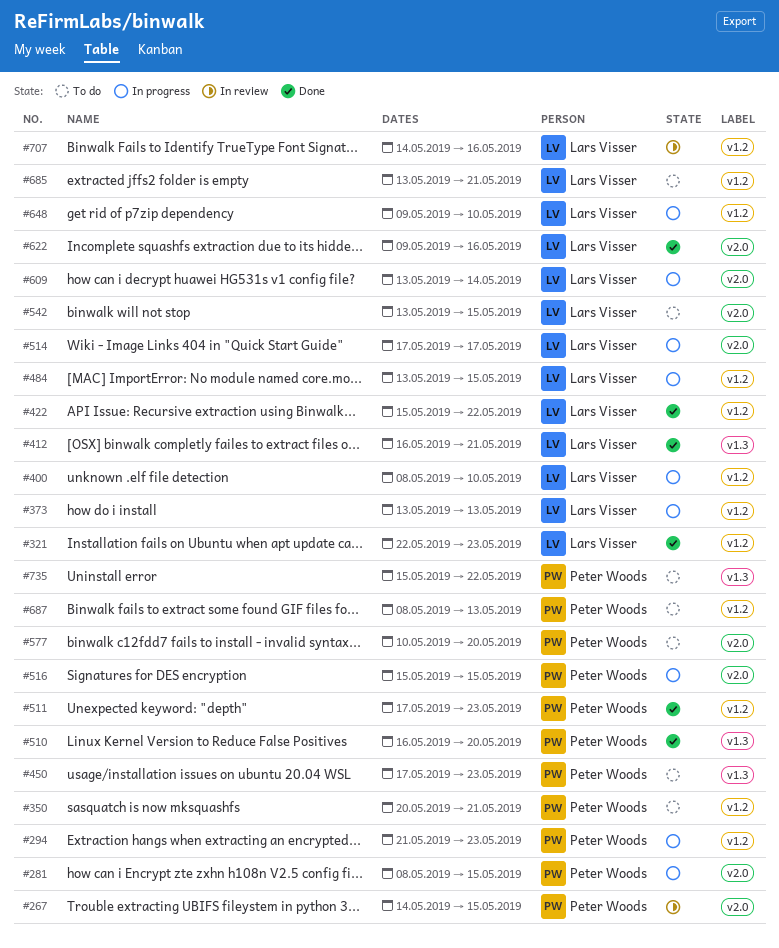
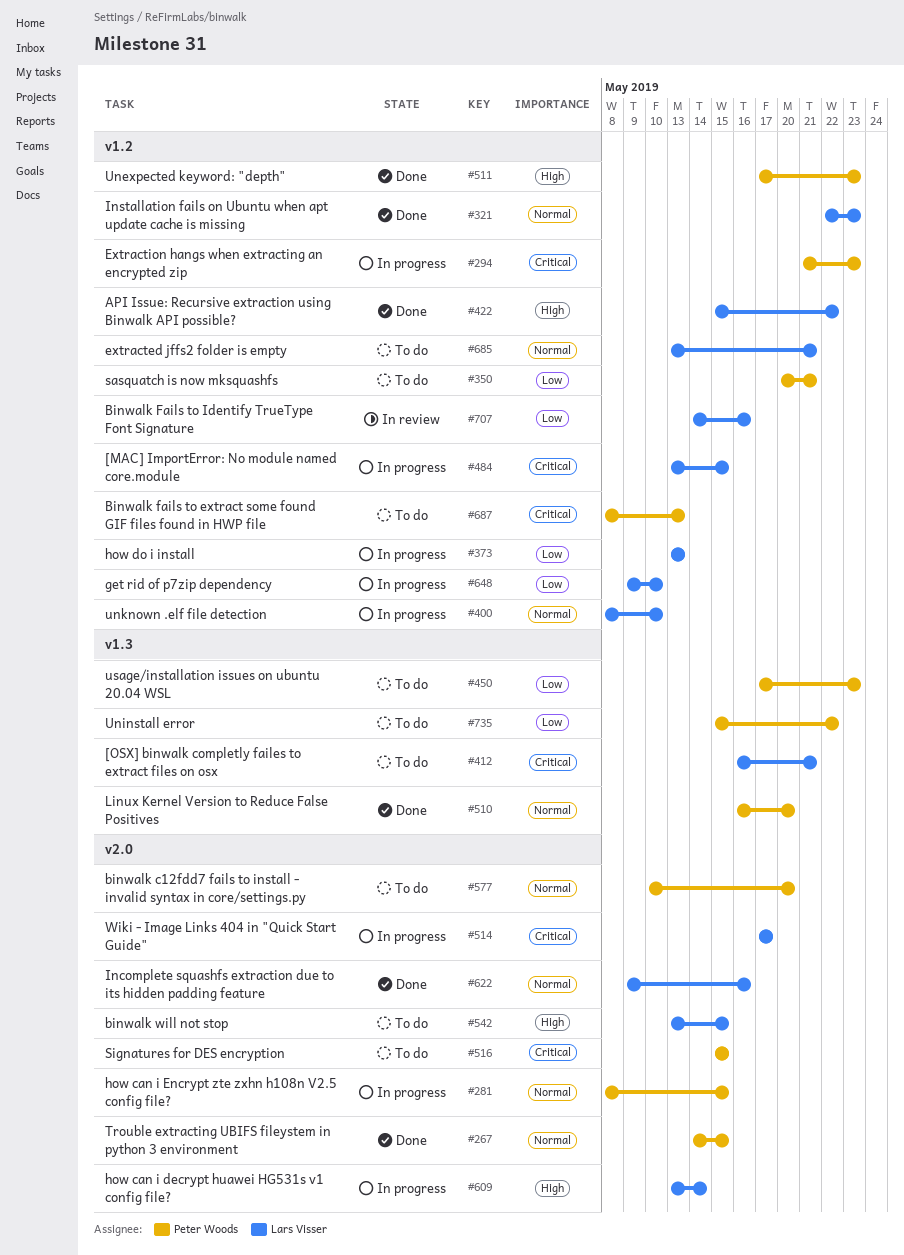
#267, status: In review -> Done
#412, status: Done -> To do
#516, status: In progress -> To do

